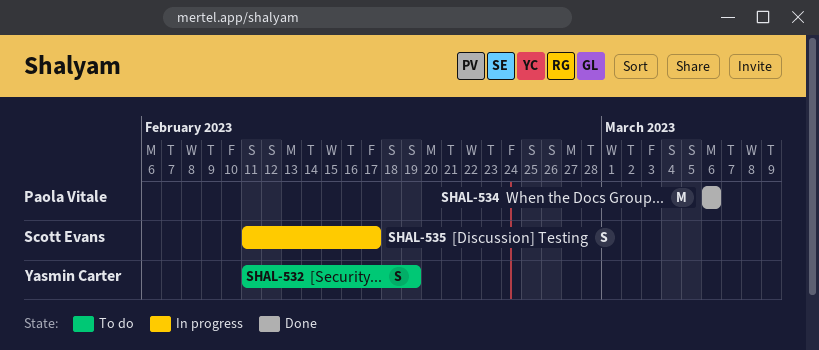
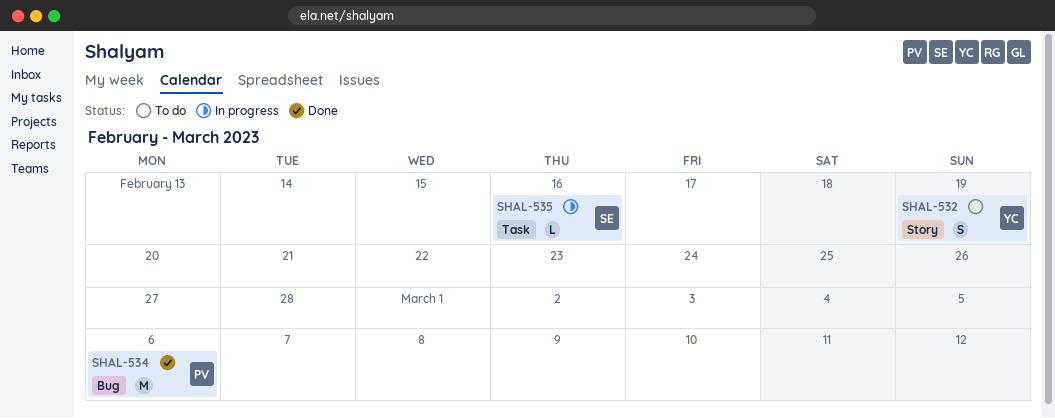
SHAL-535, estimate: S -> L
SHAL-535, due: Feb 17 -> Feb 16

